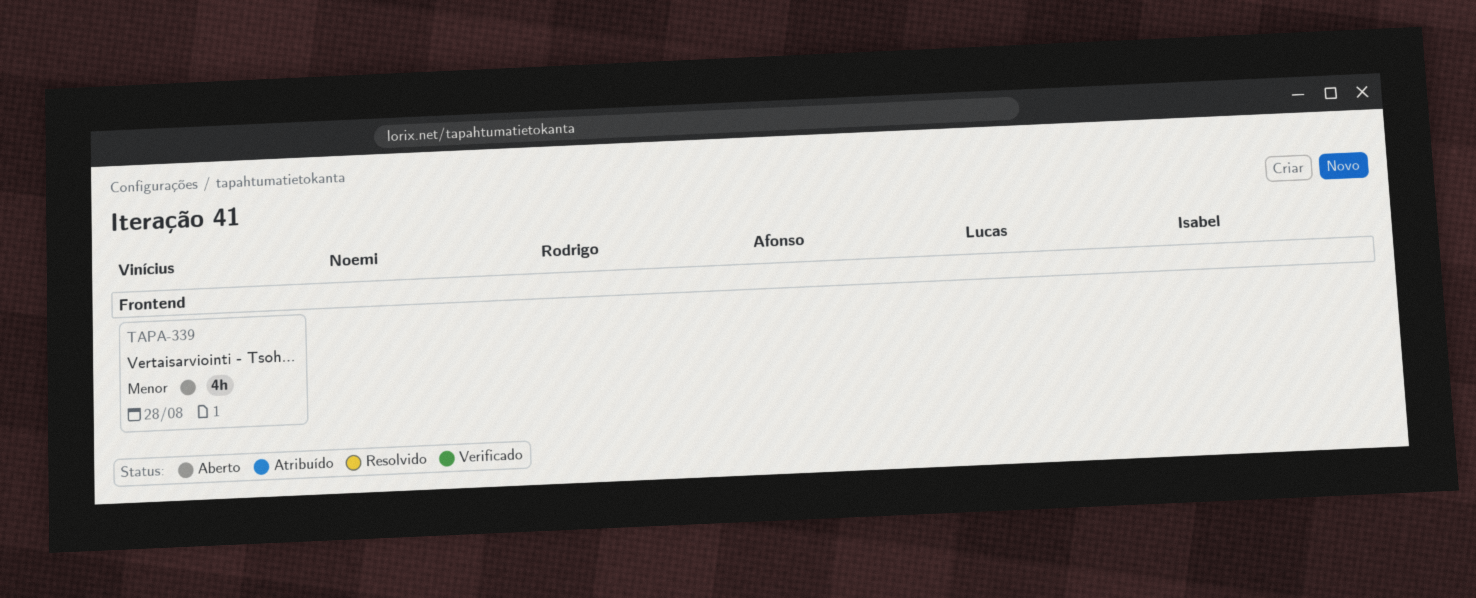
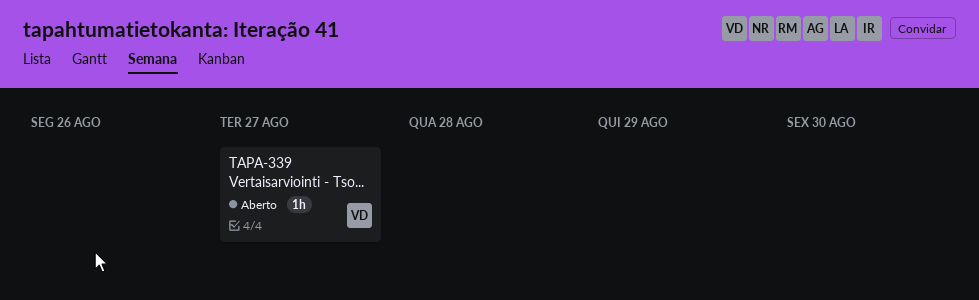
TAPA-339, estimate: 4h -> 1h
TAPA-339, due: Aug 28 -> Aug 27

